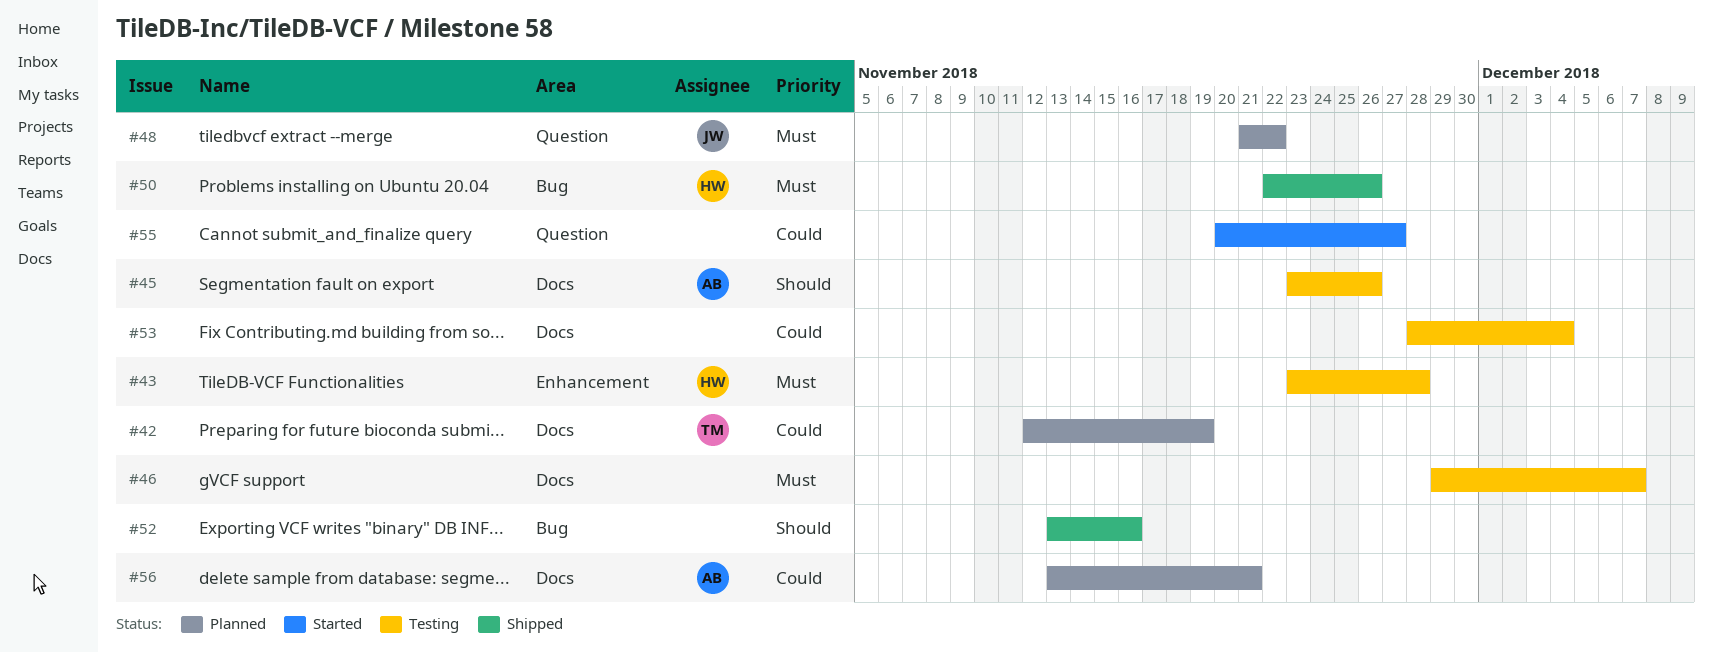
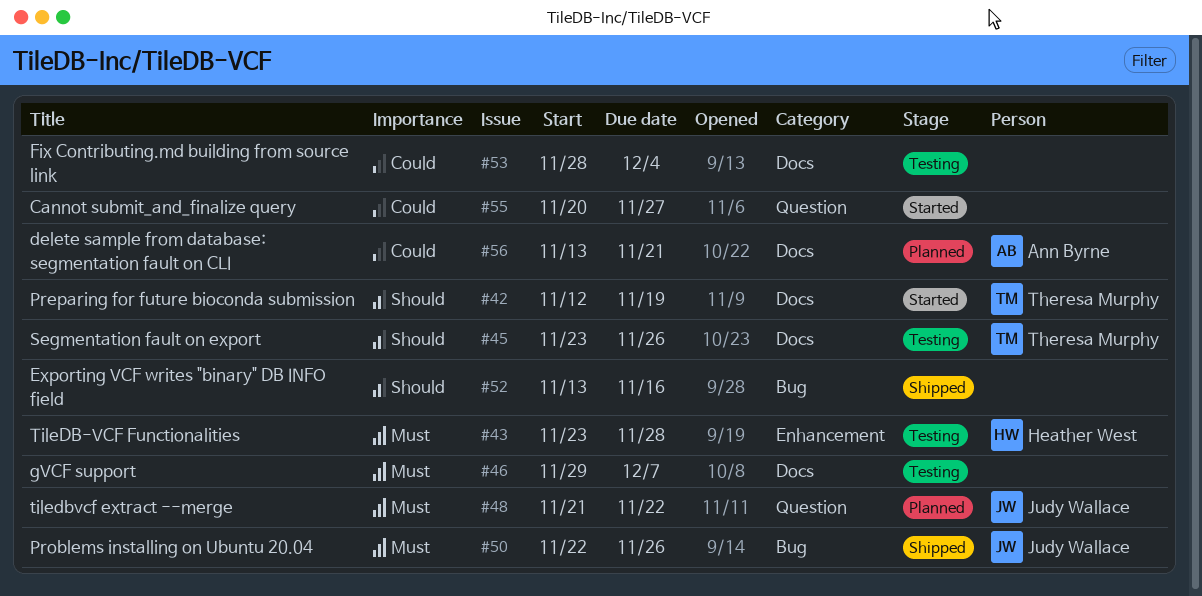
#42, status: Planned -> Started
#42, priority: Could -> Should
#45, owner: Ann Byrne -> Theresa Murphy
#50, owner: Heather West -> Judy Wallace

